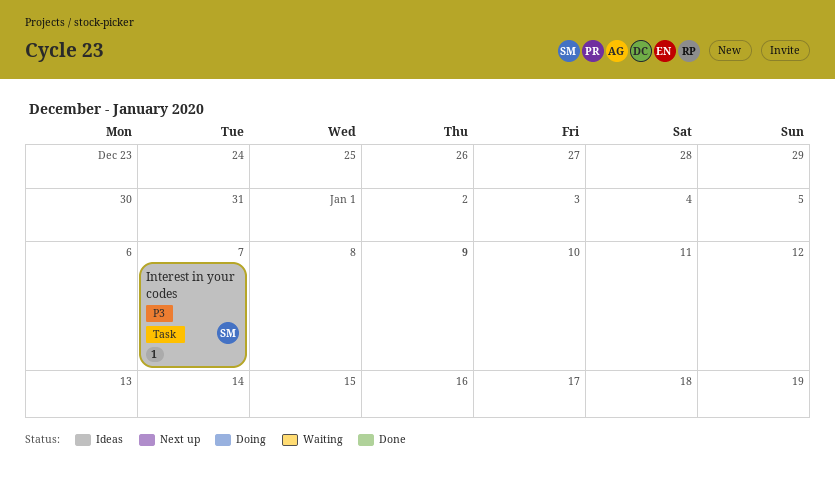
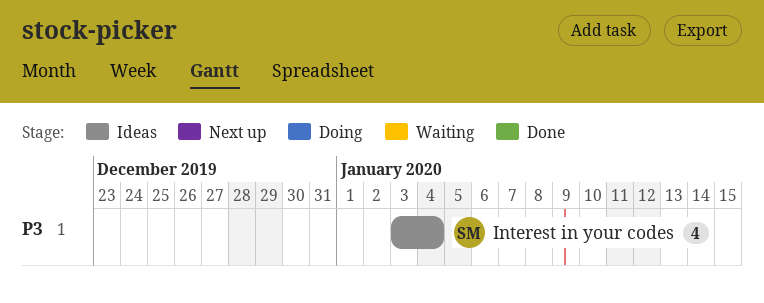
Interest in your codes, estimate: 1 -> 4
Interest in your codes, due: Jan 7 -> Jan 4

